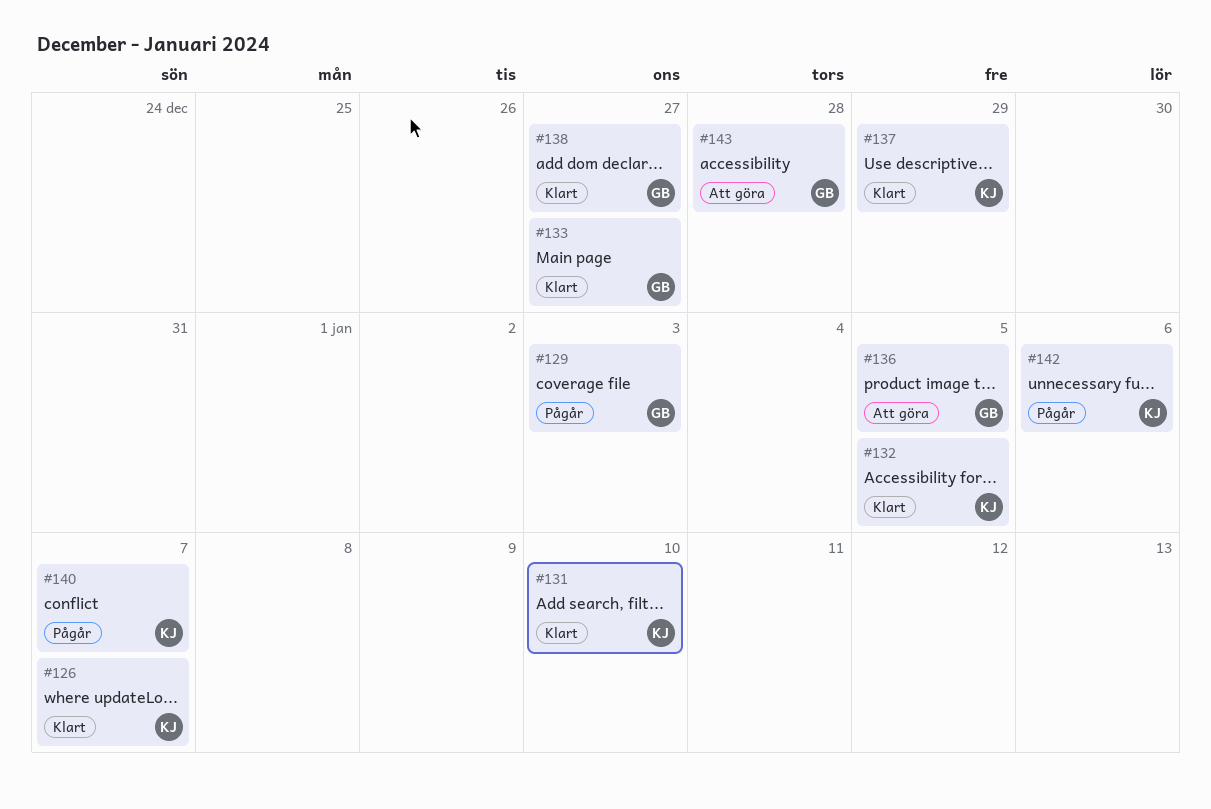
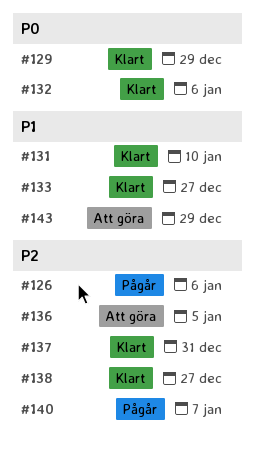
#126, status: Klart -> Pågår
#126, due: Jan 7 -> Jan 6
#129, status: Pågår -> Klart
#129, due: Jan 3 -> Dec 29
#132, due: Jan 5 -> Jan 6
#137, due: Dec 29 -> Dec 31
#142: present -> none
#143, due: Dec 28 -> Dec 29

